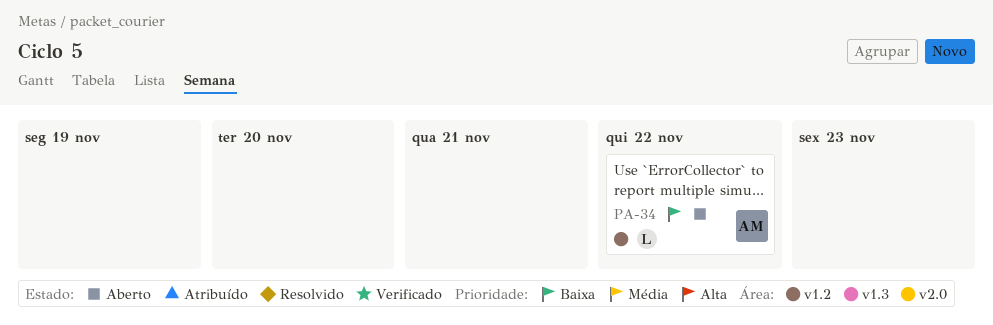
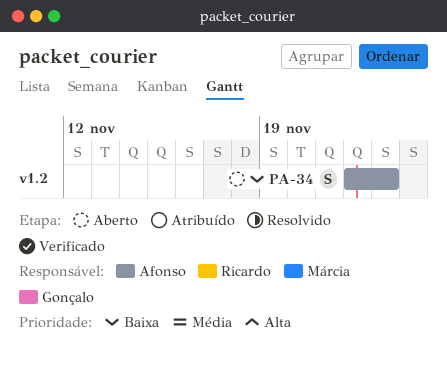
PA-34, estimate: L -> S
PA-34, due: Nov 22 -> Nov 23

